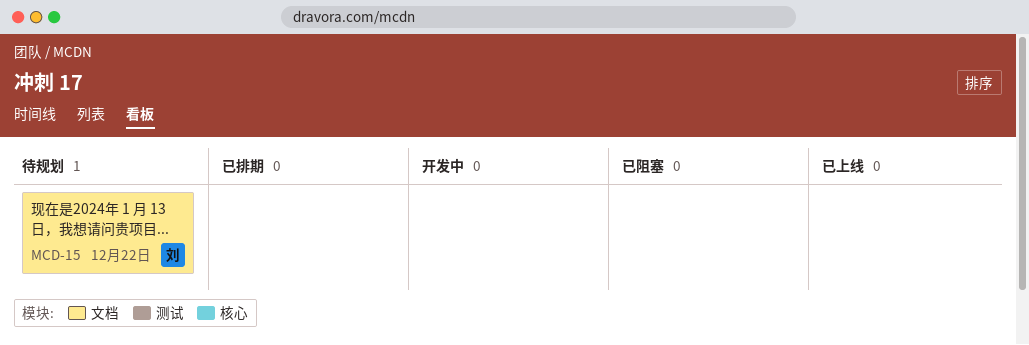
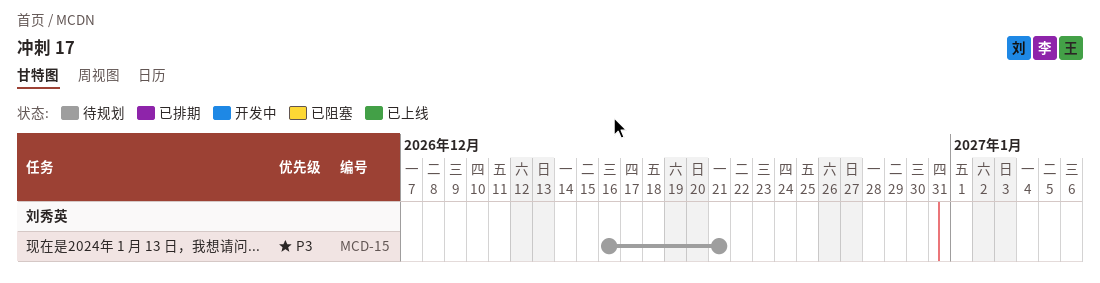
MCD-15, due: Dec 22 -> Dec 21

